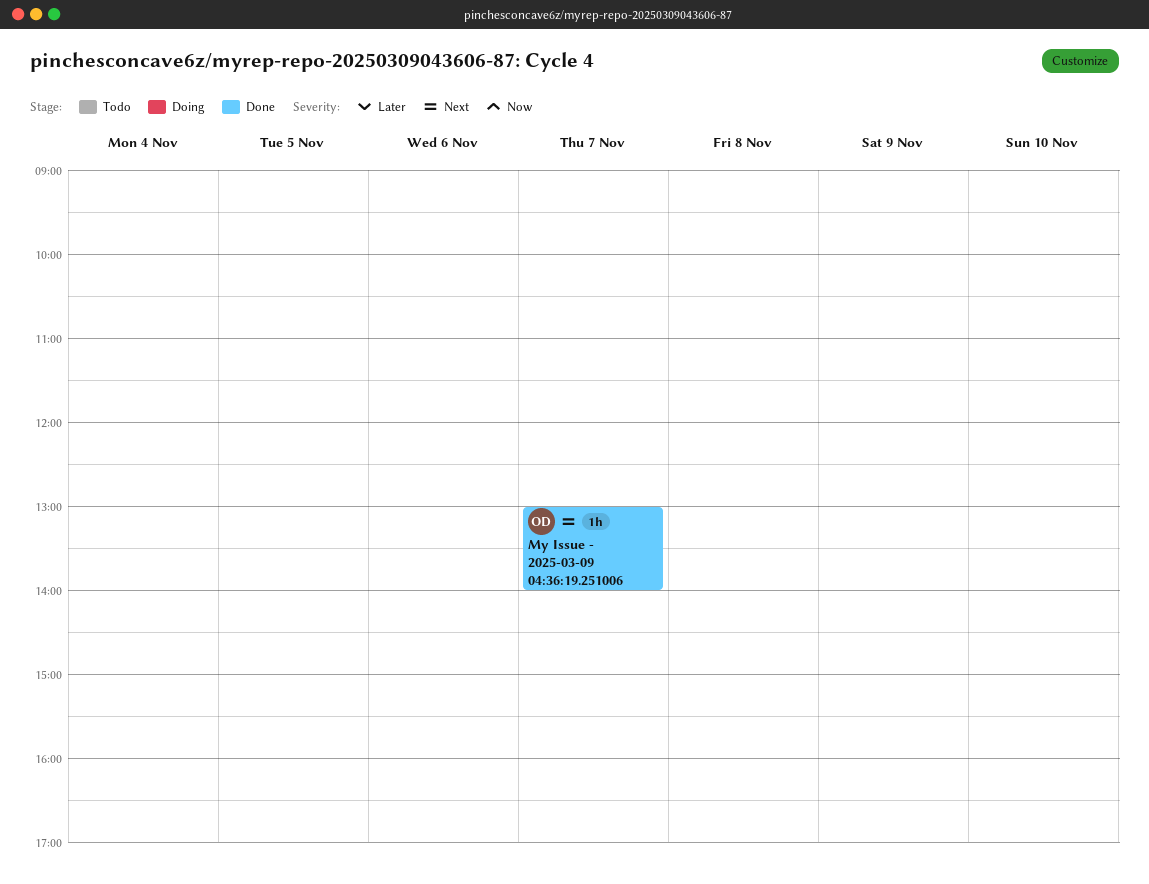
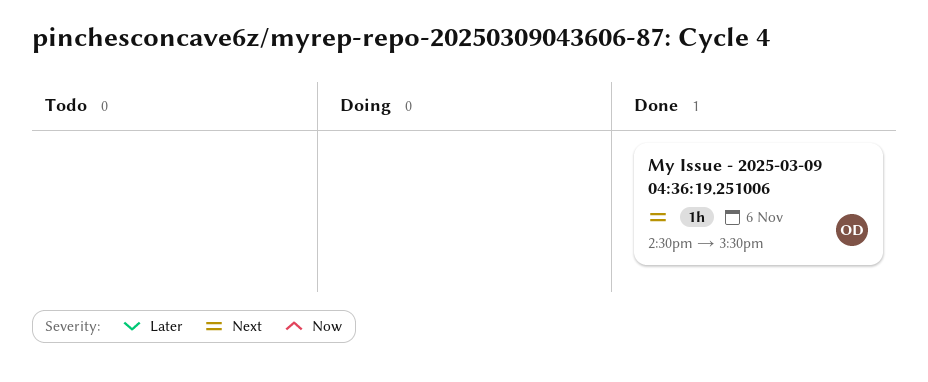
My Issue - 2025-03-09 04:36:19.251006, day: Nov 7 -> Nov 6
My Issue - 2025-03-09 04:36:19.251006, begins: 13:00 -> 14:30
My Issue - 2025-03-09 04:36:19.251006, ends: 14:00 -> 15:30

